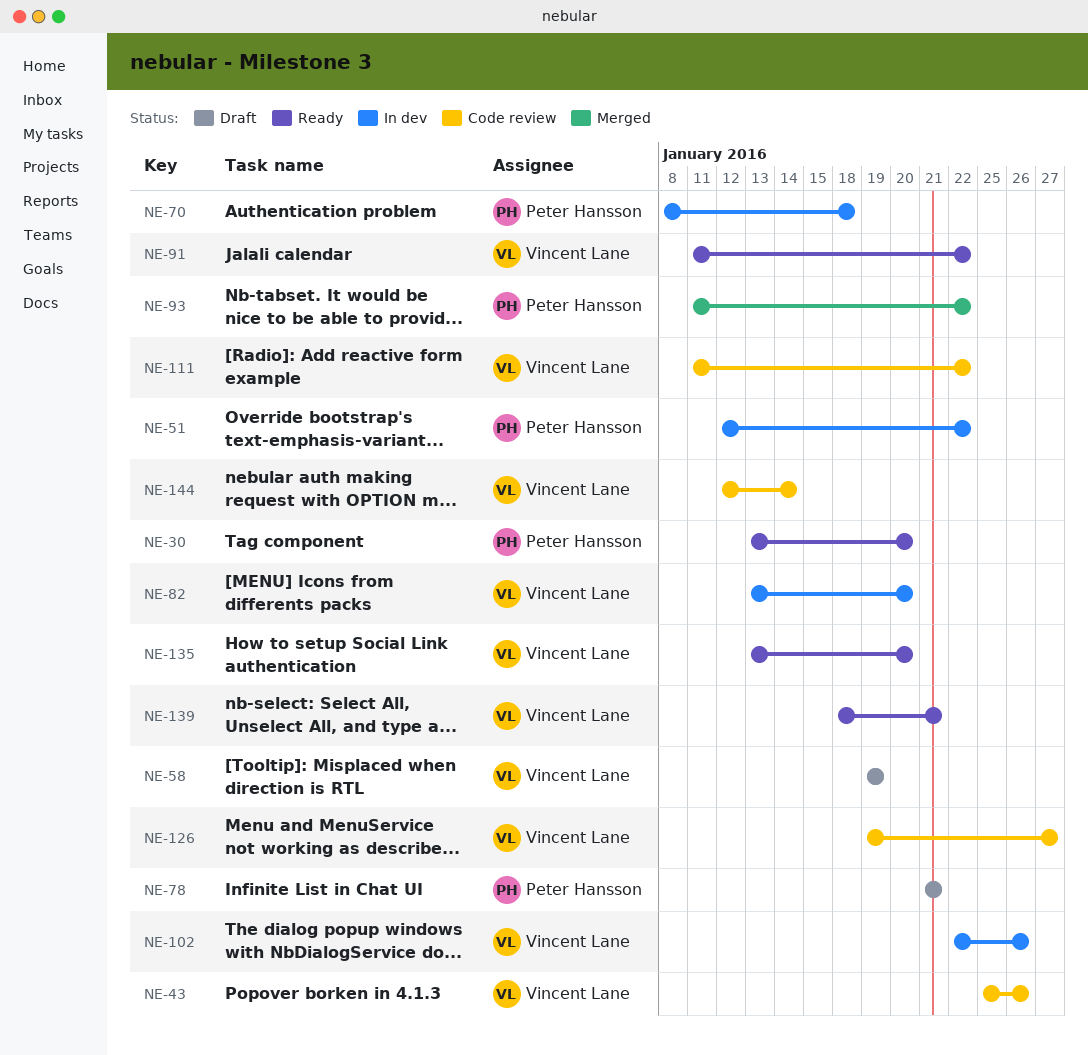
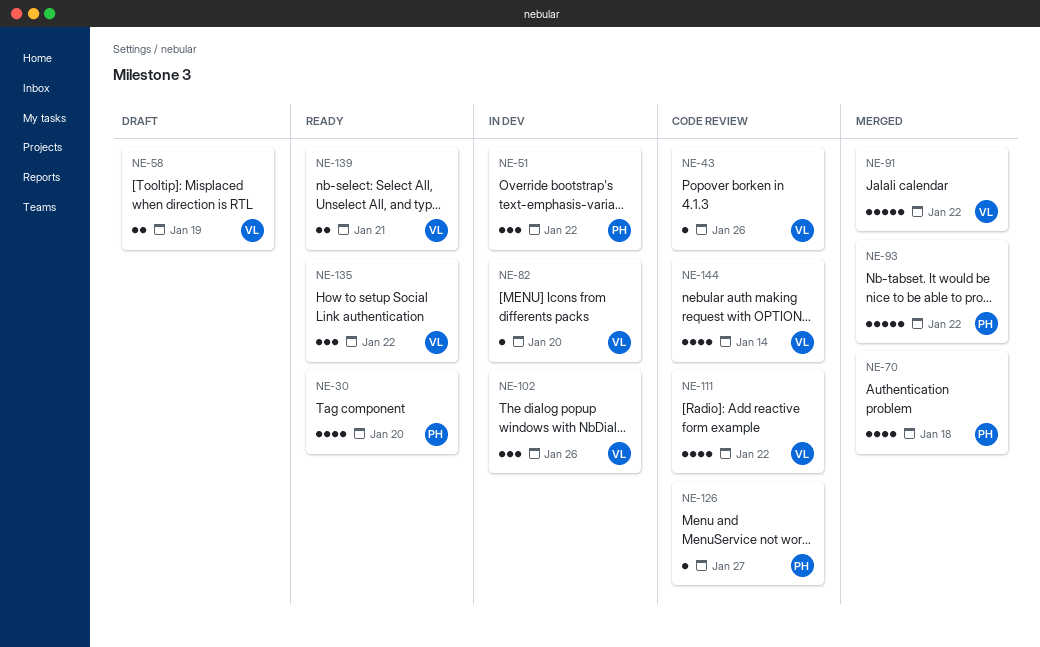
NE-70, status: In dev -> Merged
NE-78: present -> none
NE-91, status: Ready -> Merged
NE-126, owner: Vincent Lane -> Peter Hansson
NE-135, due: Jan 20 -> Jan 22

